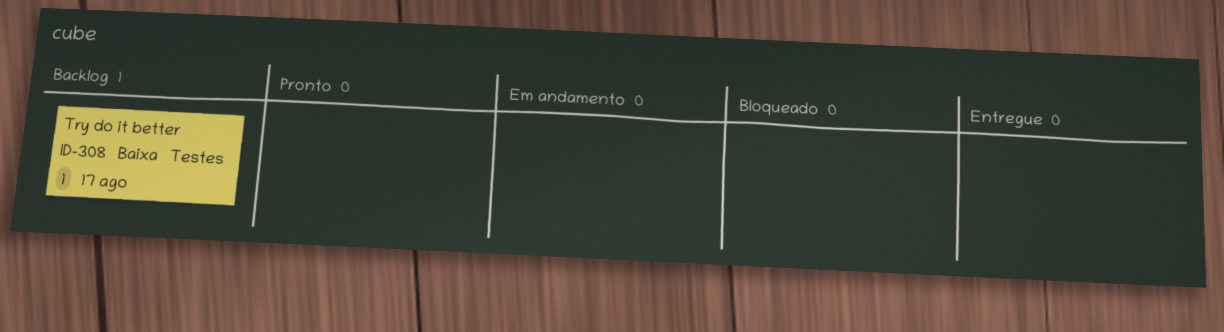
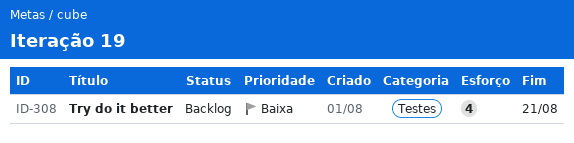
ID-308, estimate: 1 -> 4
ID-308, due: Aug 17 -> Aug 21

